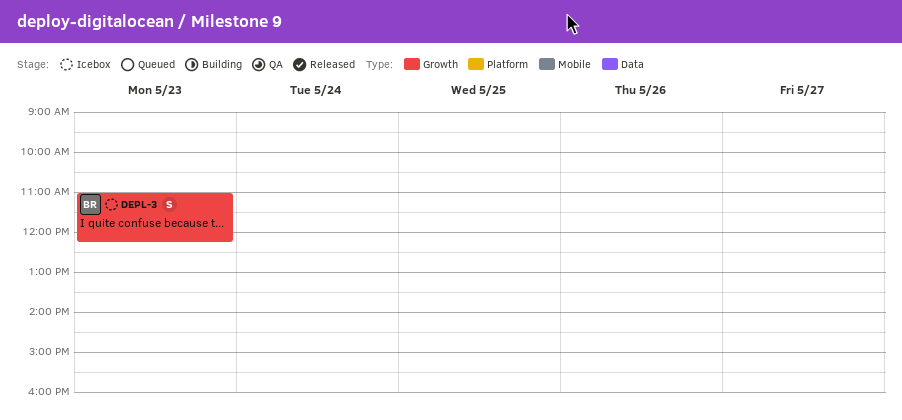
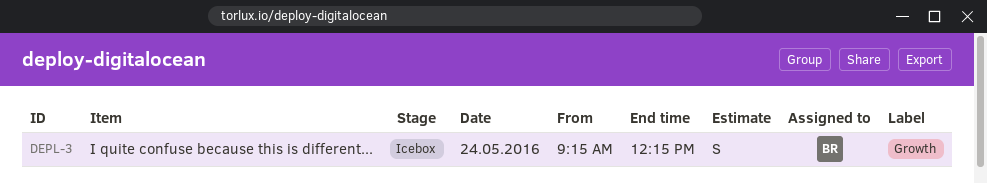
DEPL-3, day: May 23 -> May 24
DEPL-3, begins: 11:00 -> 09:15

